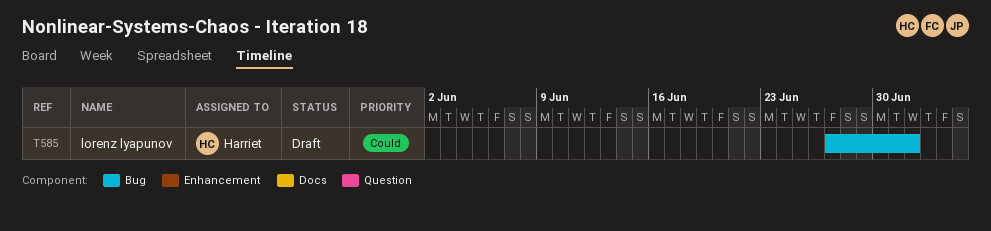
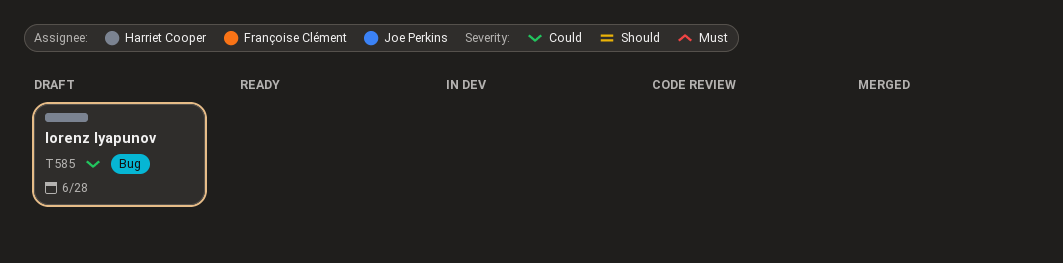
T585, due: Jul 2 -> Jun 28

